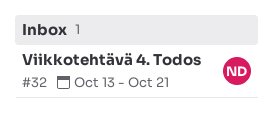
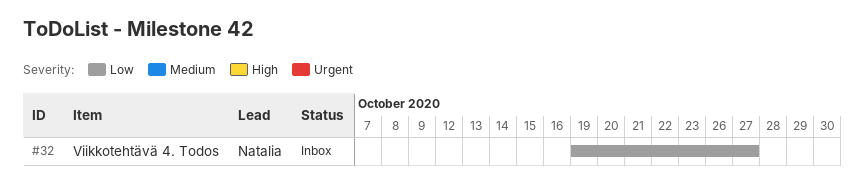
#32, start: Oct 13 -> Oct 19
#32, due: Oct 21 -> Oct 27

